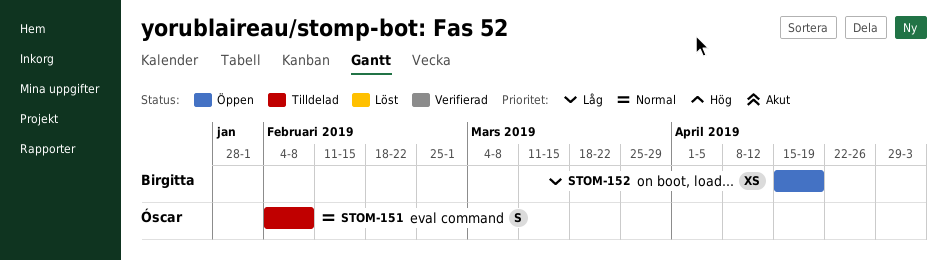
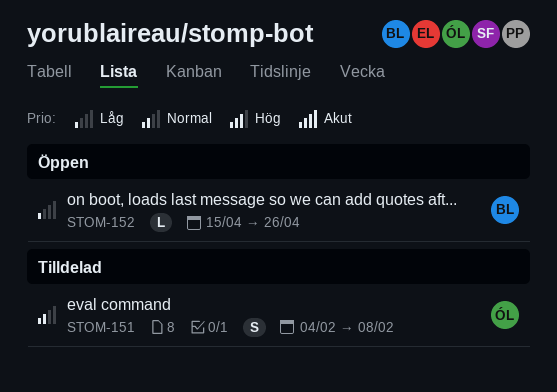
STOM-152, estimate: XS -> L
STOM-152, due: Apr 19 -> Apr 26

